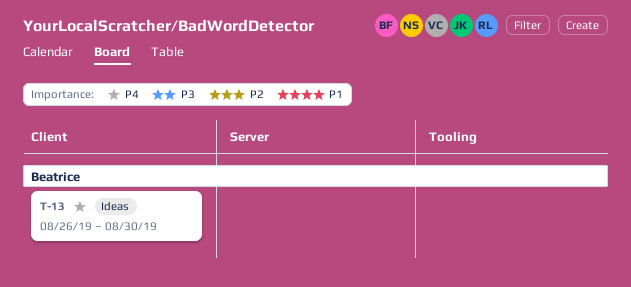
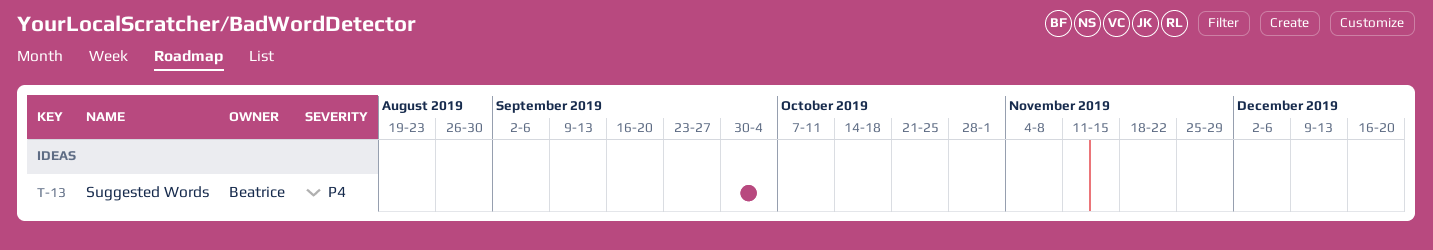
T-13, start: Aug 26 -> Sep 30
T-13, due: Aug 30 -> Oct 4

